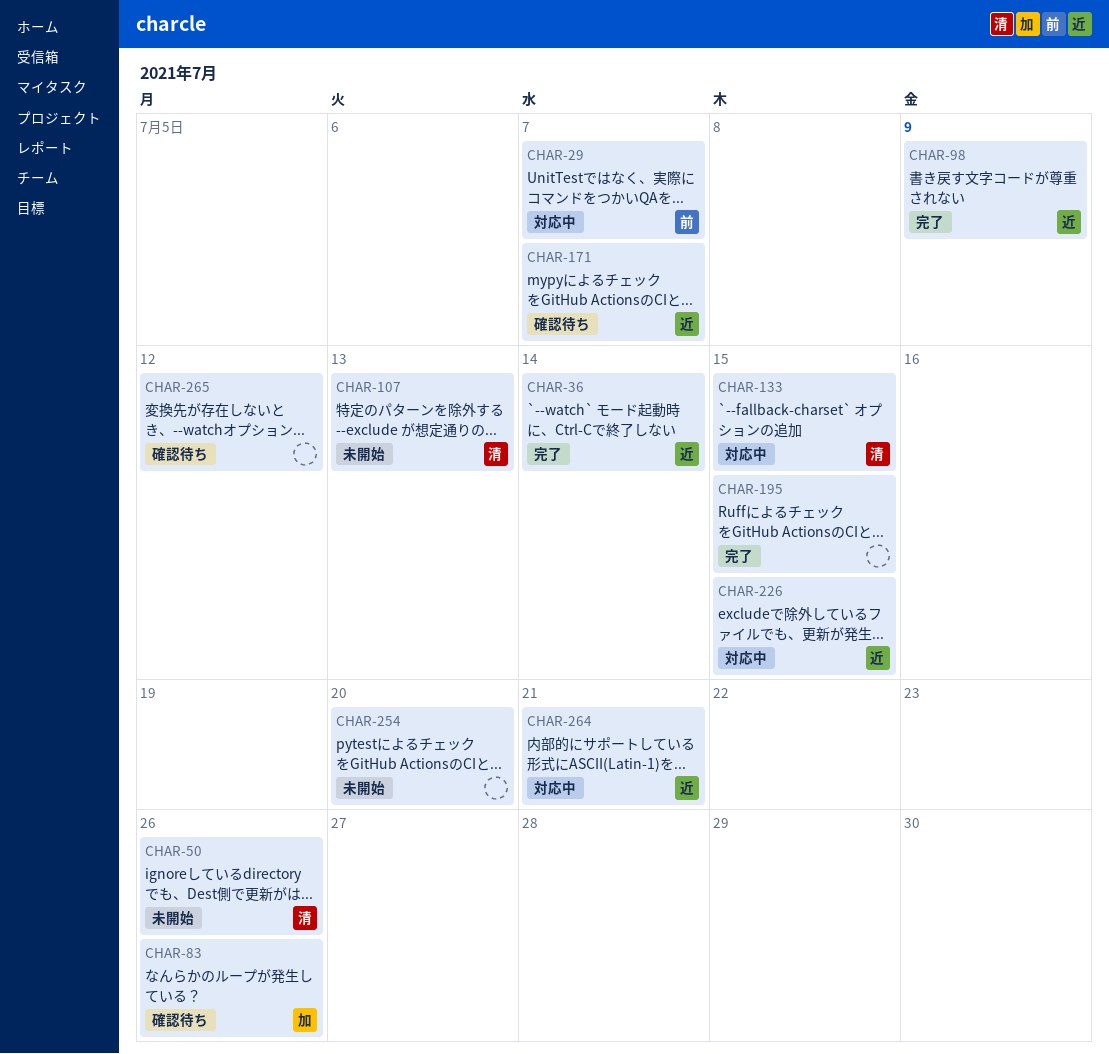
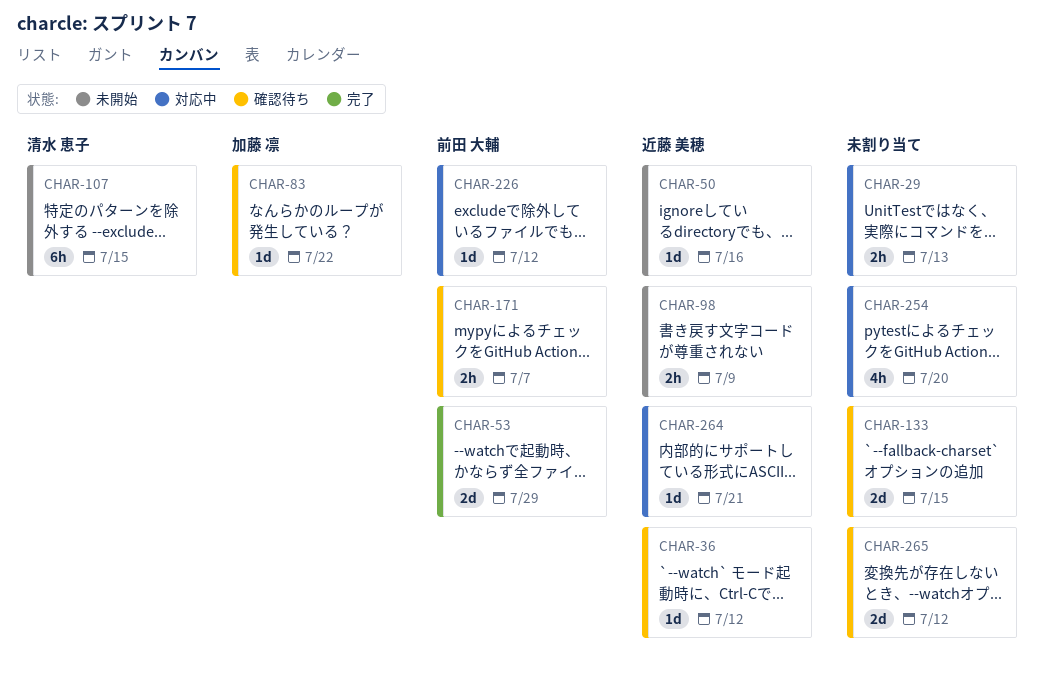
CHAR-29, owner: 前田 大輔 -> none
CHAR-29, due: Jul 7 -> Jul 13
CHAR-36, status: 完了 -> 確認待ち
CHAR-36, due: Jul 14 -> Jul 12
CHAR-50, owner: 清水 恵子 -> 近藤 美穂
CHAR-50, due: Jul 26 -> Jul 16
CHAR-53: none -> present
CHAR-83, due: Jul 26 -> Jul 22
CHAR-98, status: 完了 -> 未開始
CHAR-107, due: Jul 13 -> Jul 15
CHAR-133, status: 対応中 -> 確認待ち
CHAR-133, owner: 清水 恵子 -> none
CHAR-171, owner: 近藤 美穂 -> 前田 大輔
CHAR-195: present -> none
CHAR-226, owner: 近藤 美穂 -> 前田 大輔
CHAR-226, due: Jul 15 -> Jul 12
CHAR-254, status: 未開始 -> 対応中

